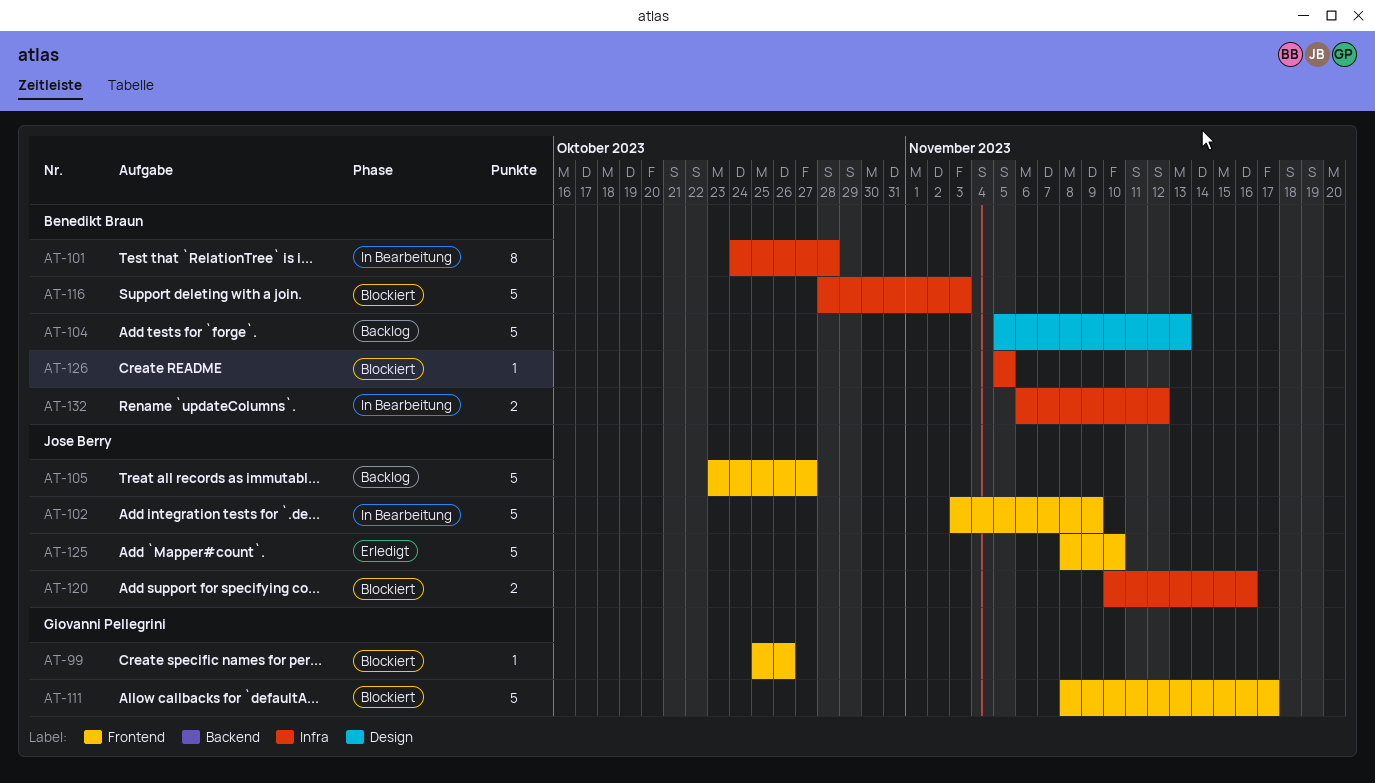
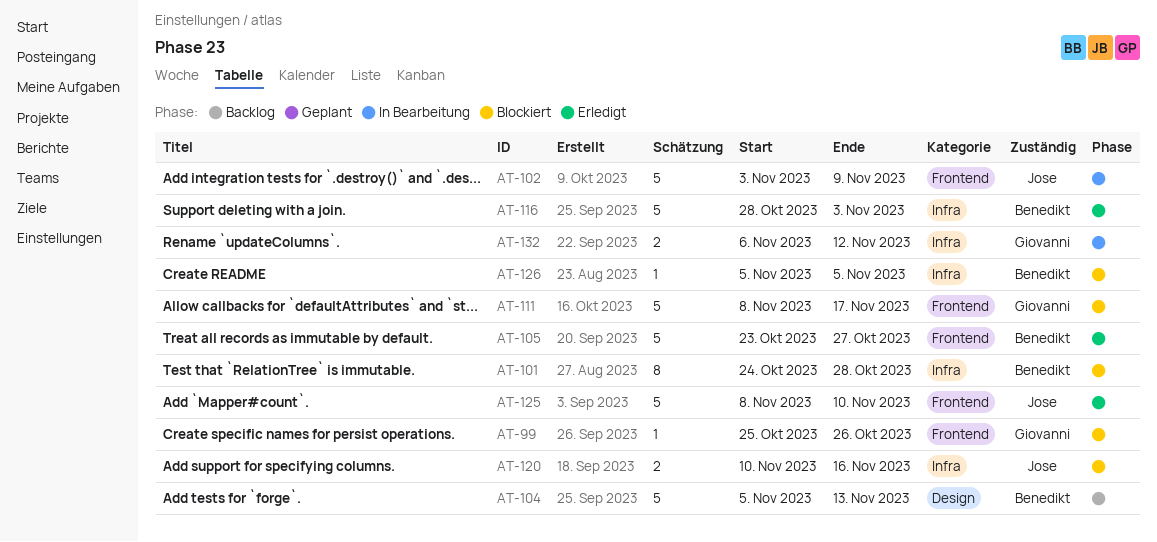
AT-101, status: In Bearbeitung -> Blockiert
AT-105, status: Backlog -> Erledigt
AT-105, owner: Jose Berry -> Benedikt Braun
AT-116, status: Blockiert -> Erledigt
AT-132, owner: Benedikt Braun -> Giovanni Pellegrini

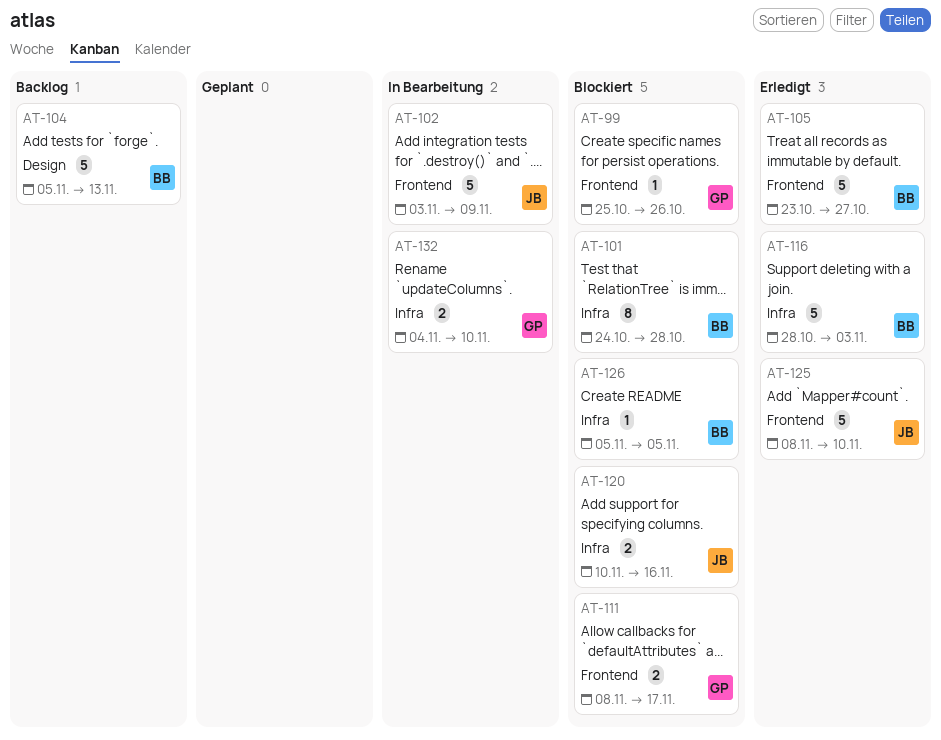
AT-111, estimate: 5 -> 2
AT-132, start: Nov 6 -> Nov 4
AT-132, due: Nov 12 -> Nov 10

